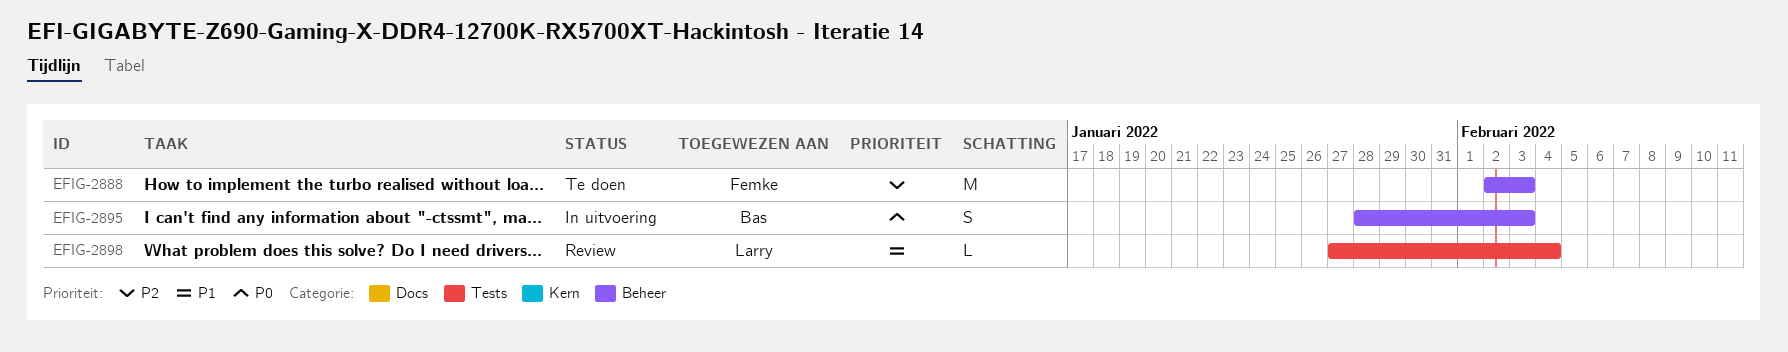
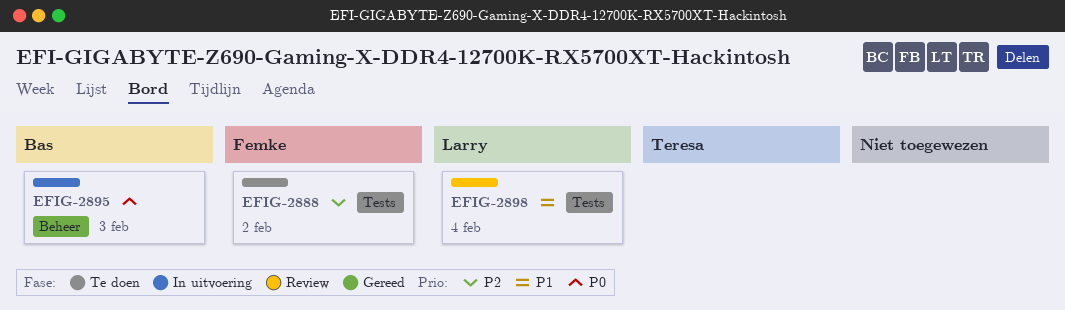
EFIG-2888, label: Beheer -> Tests
EFIG-2888, due: Feb 3 -> Feb 2

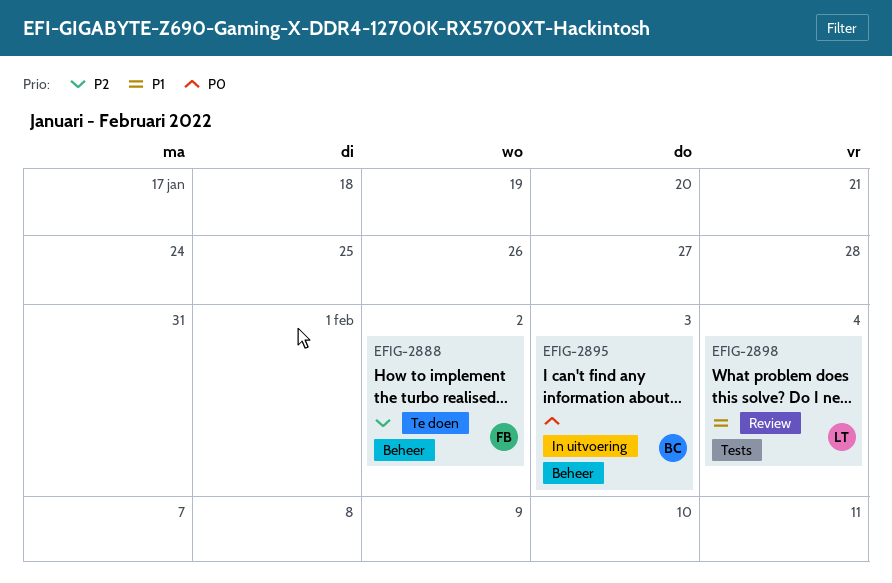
EFIG-2888, label: Tests -> Beheer

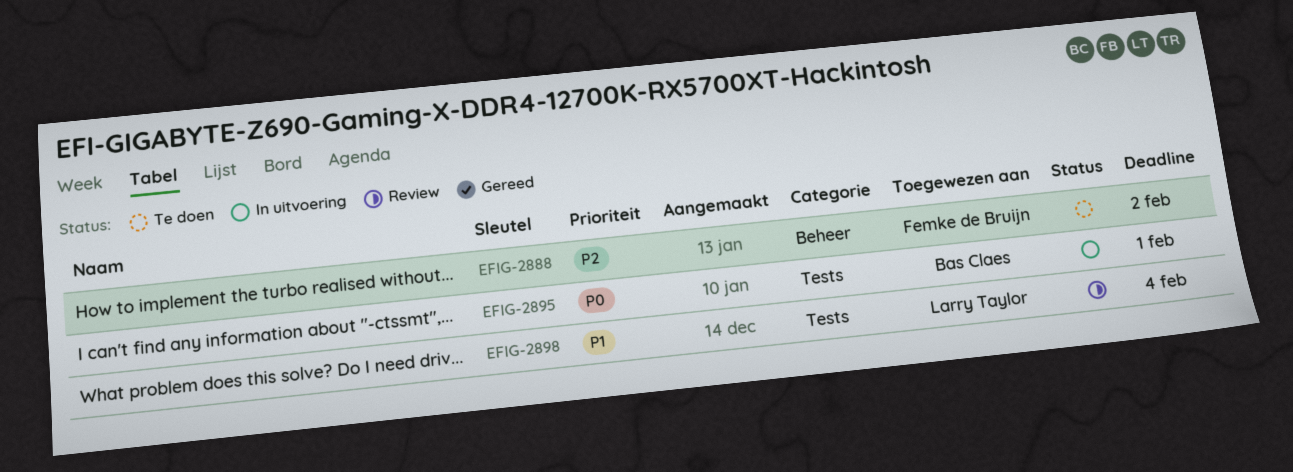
EFIG-2895, label: Beheer -> Tests
EFIG-2895, due: Feb 3 -> Feb 1

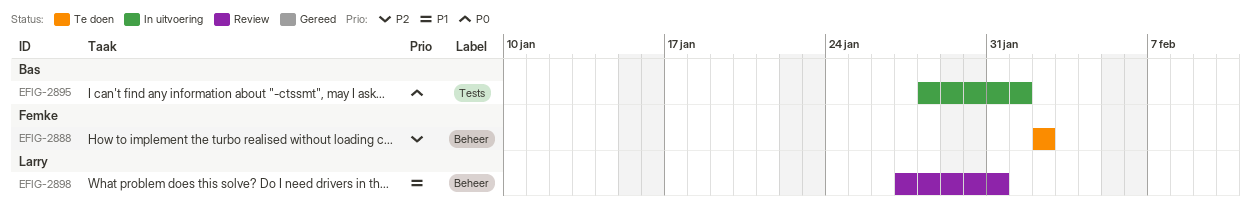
EFIG-2898, label: Tests -> Beheer
EFIG-2898, due: Feb 4 -> Jan 31

